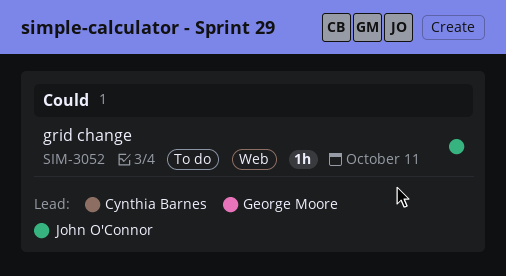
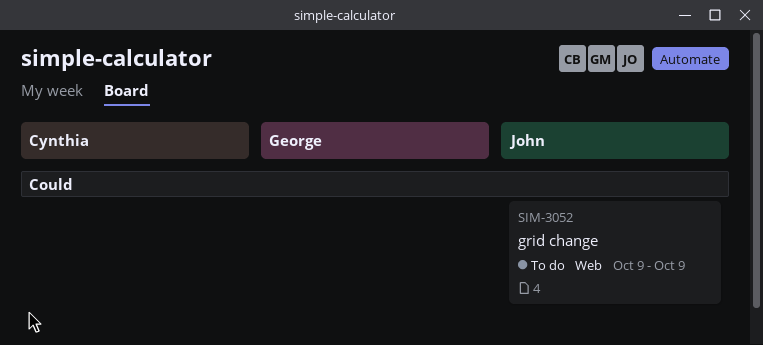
SIM-3052, due: Oct 11 -> Oct 9

